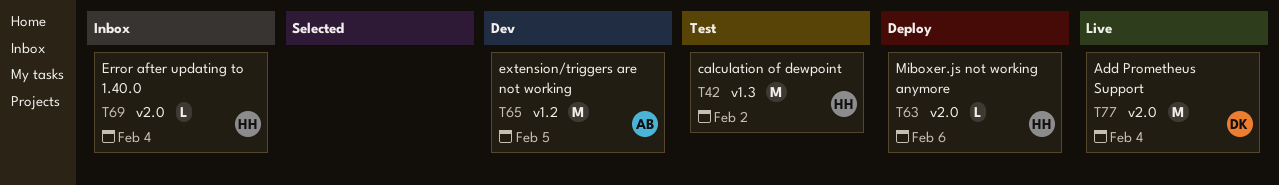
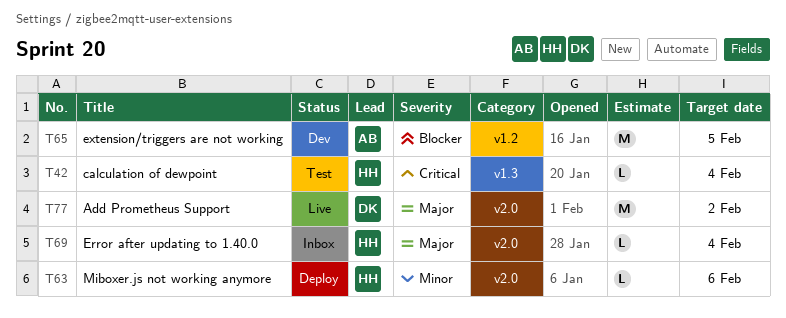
T42, estimate: M -> L
T42, due: Feb 2 -> Feb 4
T77, due: Feb 4 -> Feb 2

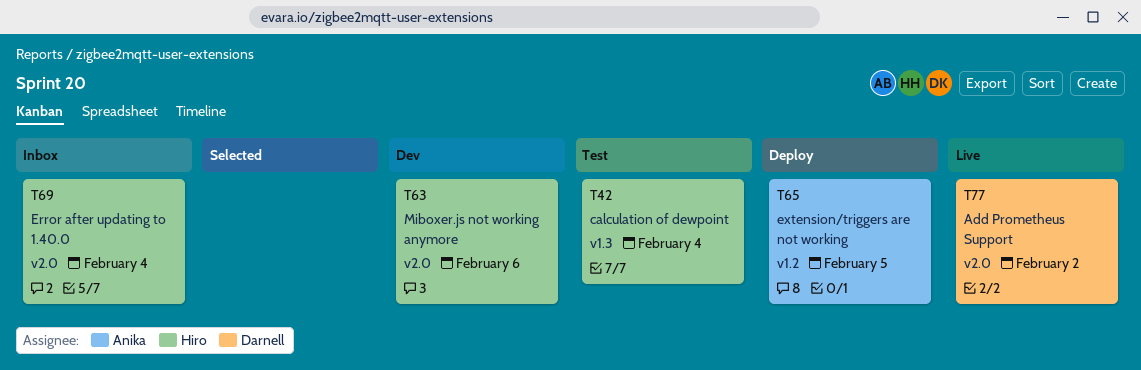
T63, status: Deploy -> Dev
T65, status: Dev -> Deploy

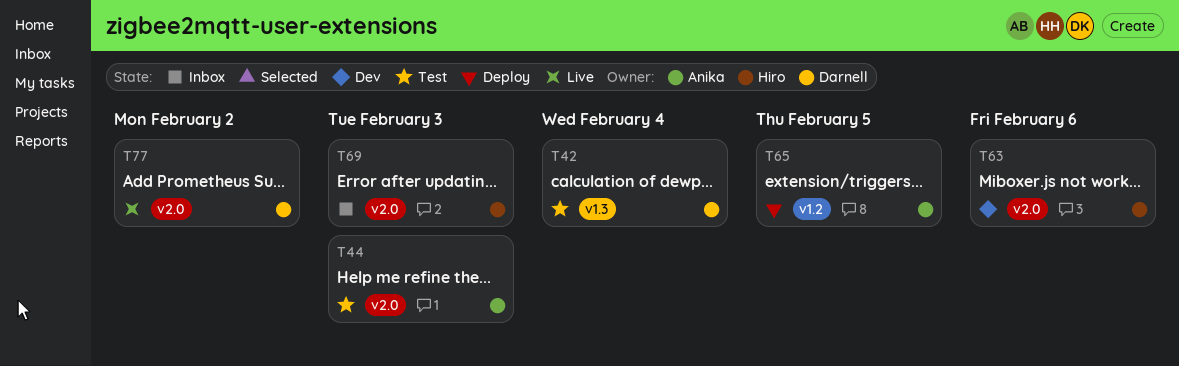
T42, owner: Hiro -> Darnell
T44: none -> present
T69, due: Feb 4 -> Feb 3

